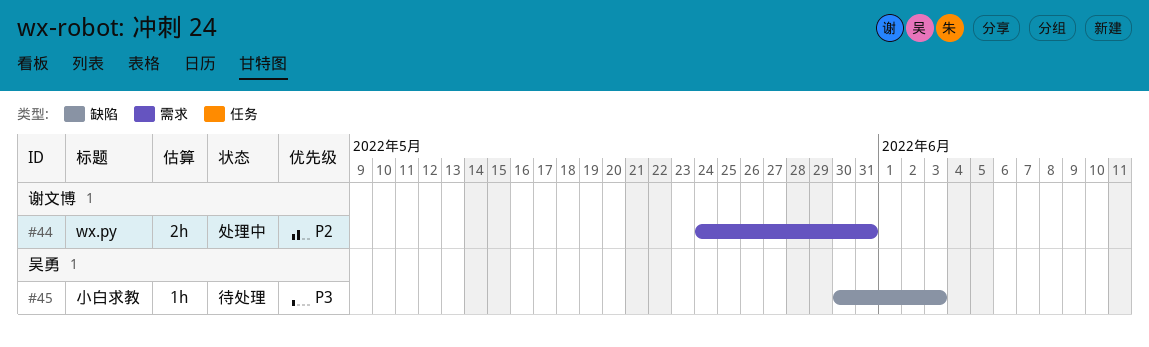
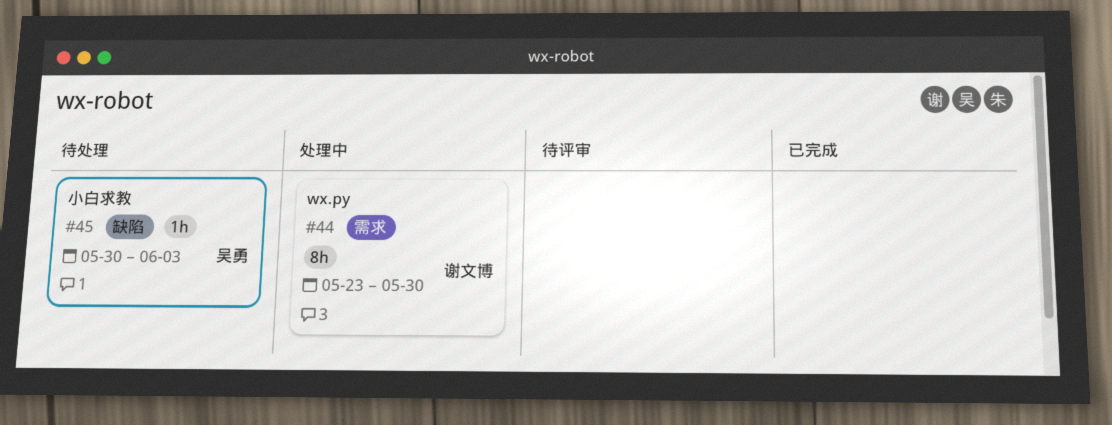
#44, estimate: 2h -> 8h
#44, start: May 24 -> May 23
#44, due: May 31 -> May 30

